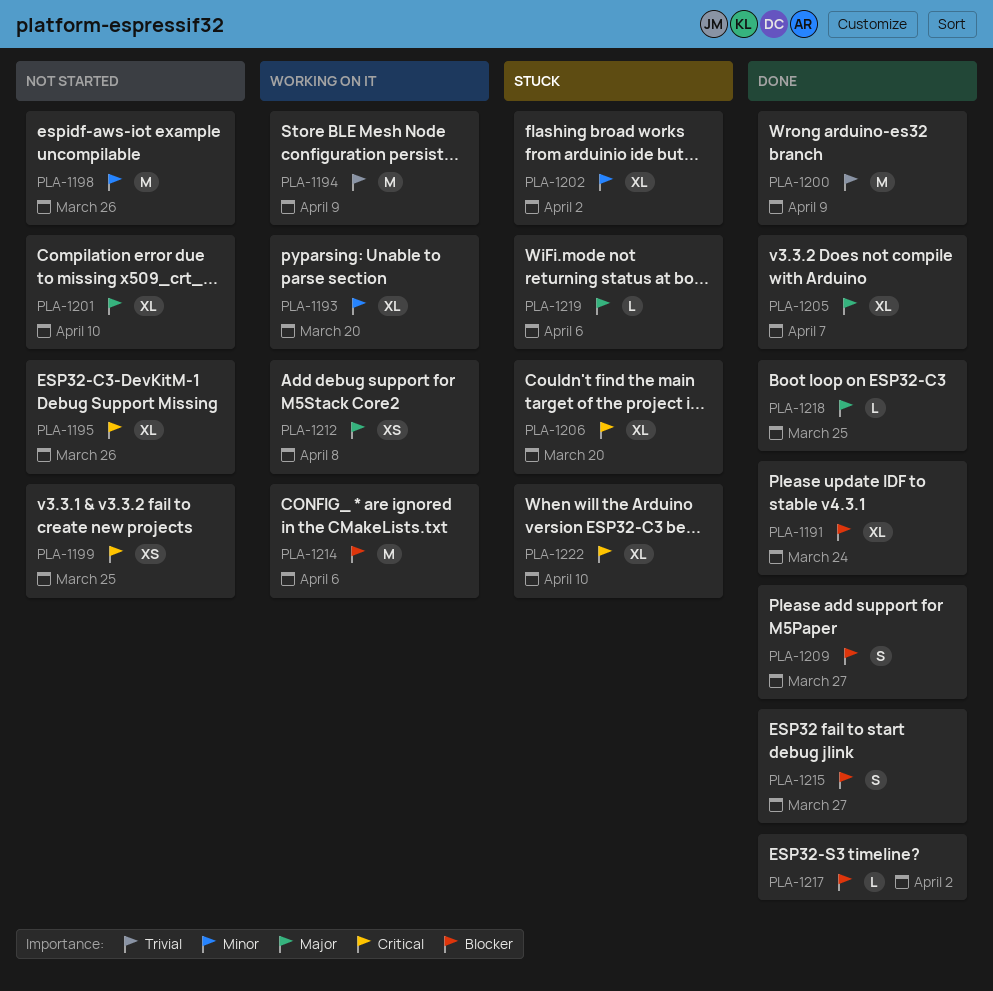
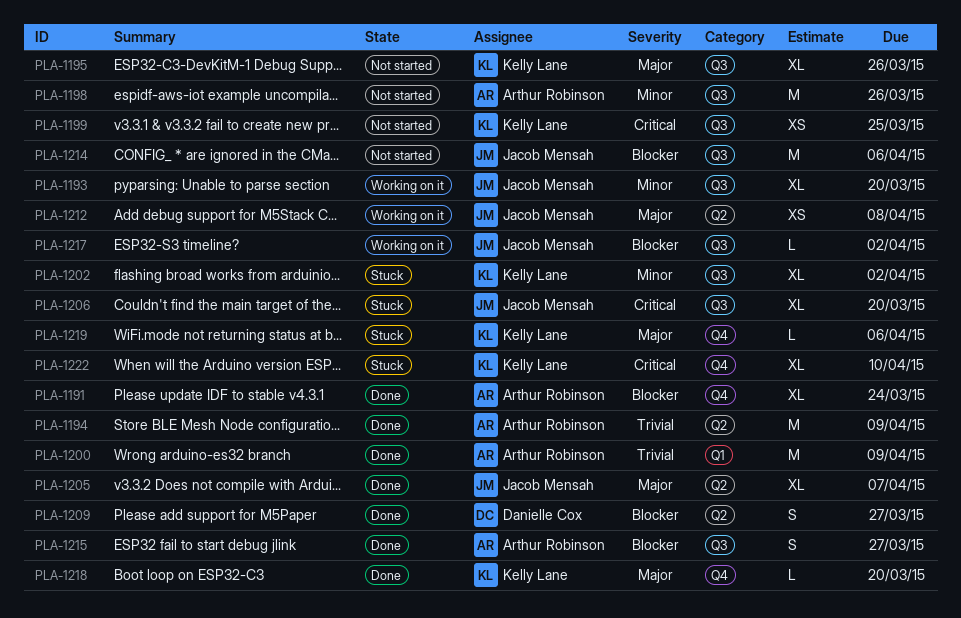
PLA-1194, status: Working on it -> Done
PLA-1195, priority: Critical -> Major
PLA-1201: present -> none
PLA-1214, status: Working on it -> Not started
PLA-1217, status: Done -> Working on it
PLA-1218, due: Mar 25 -> Mar 20

